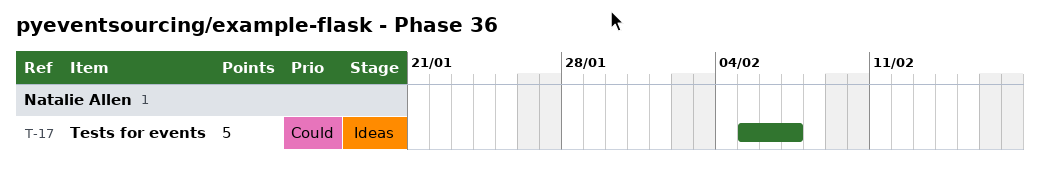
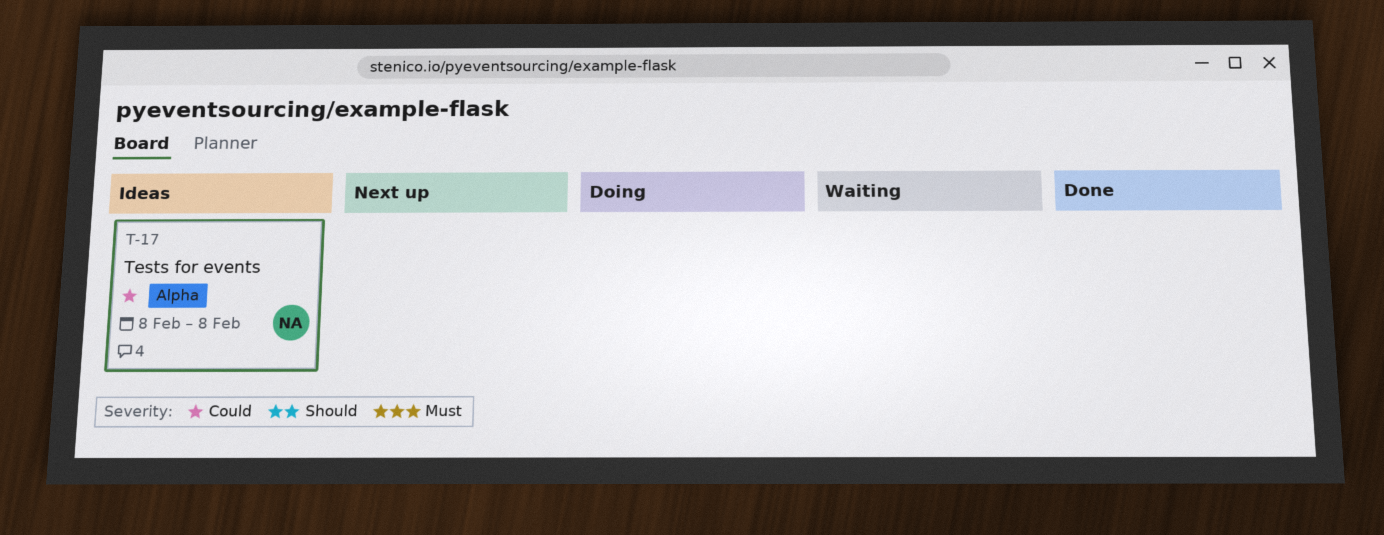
T-17, start: Feb 5 -> Feb 8
T-17, due: Feb 7 -> Feb 8

